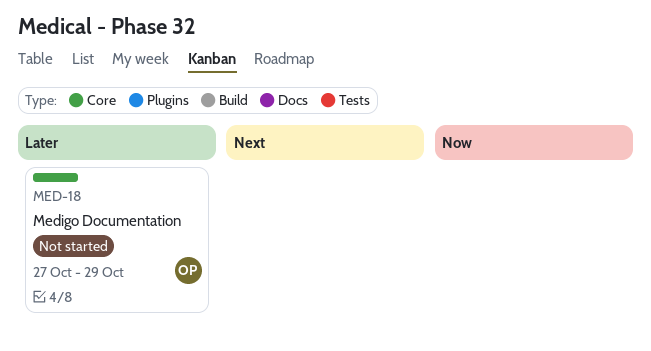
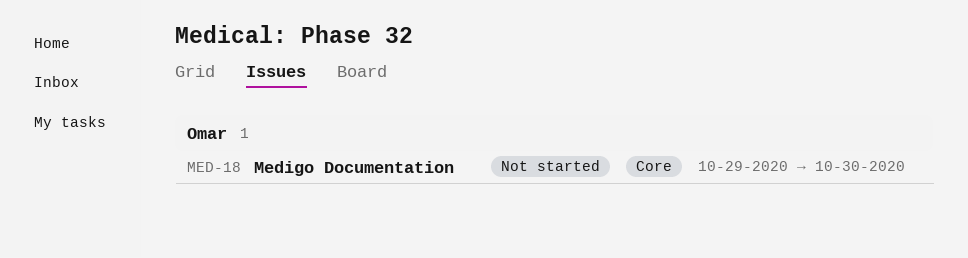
MED-18, start: Oct 27 -> Oct 29
MED-18, due: Oct 29 -> Oct 30

